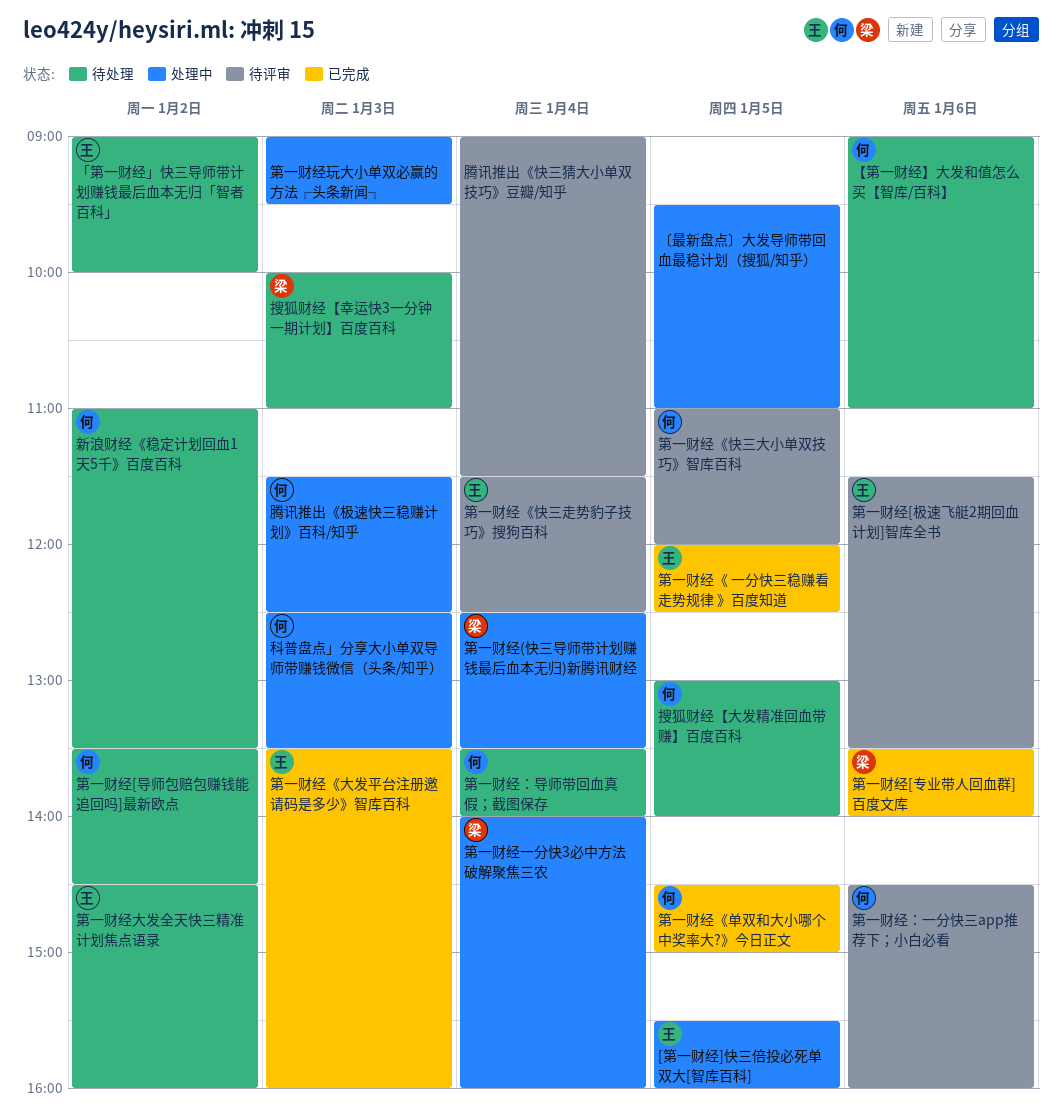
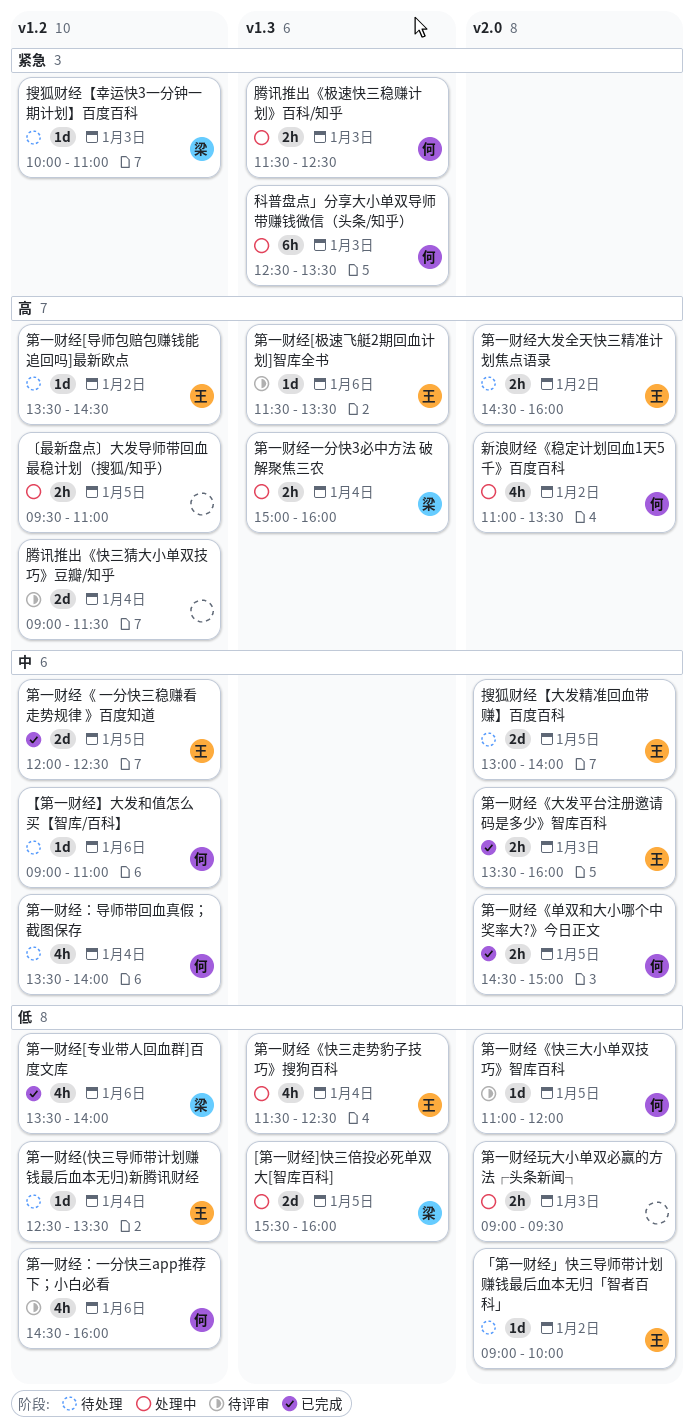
[第一财经]快三倍投必死单双大[智库百科], owner: 王 -> 梁
搜狐财经【大发精准回血带赚】百度百科, owner: 何 -> 王
新浪财经《稳定计划回血1天5千》百度百科, status: 待处理 -> 处理中
第一财经(快三导师带计划赚钱最后血本无归)新腾讯财经, status: 处理中 -> 待处理
第一财经(快三导师带计划赚钱最后血本无归)新腾讯财经, owner: 梁 -> 王
第一财经[导师包赔包赚钱能追回吗]最新欧点, owner: 何 -> 王
第一财经《快三走势豹子技巧》搜狗百科, status: 待评审 -> 处理中
第一财经一分快3必中方法 破解聚焦三农, begins: 14:00 -> 15:00

